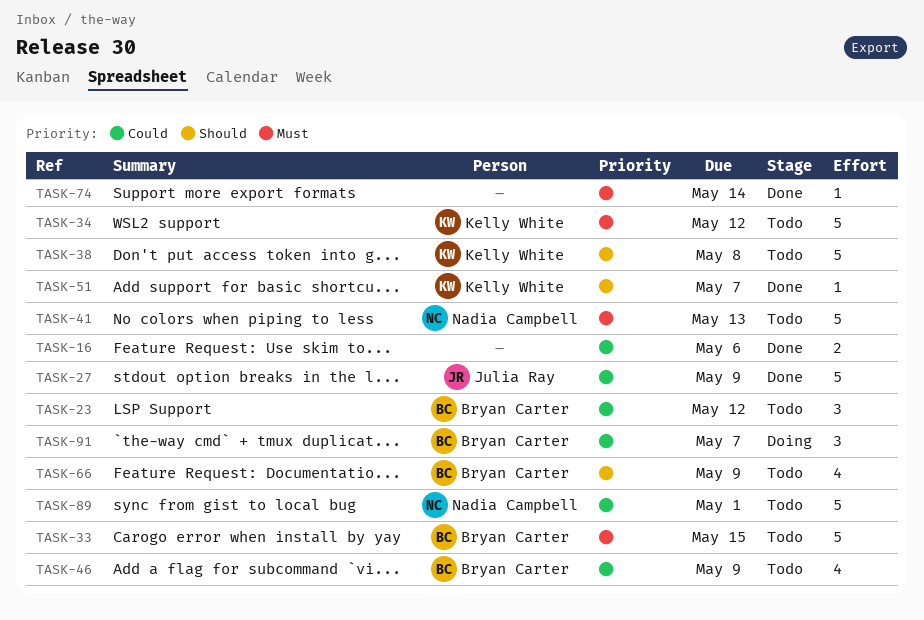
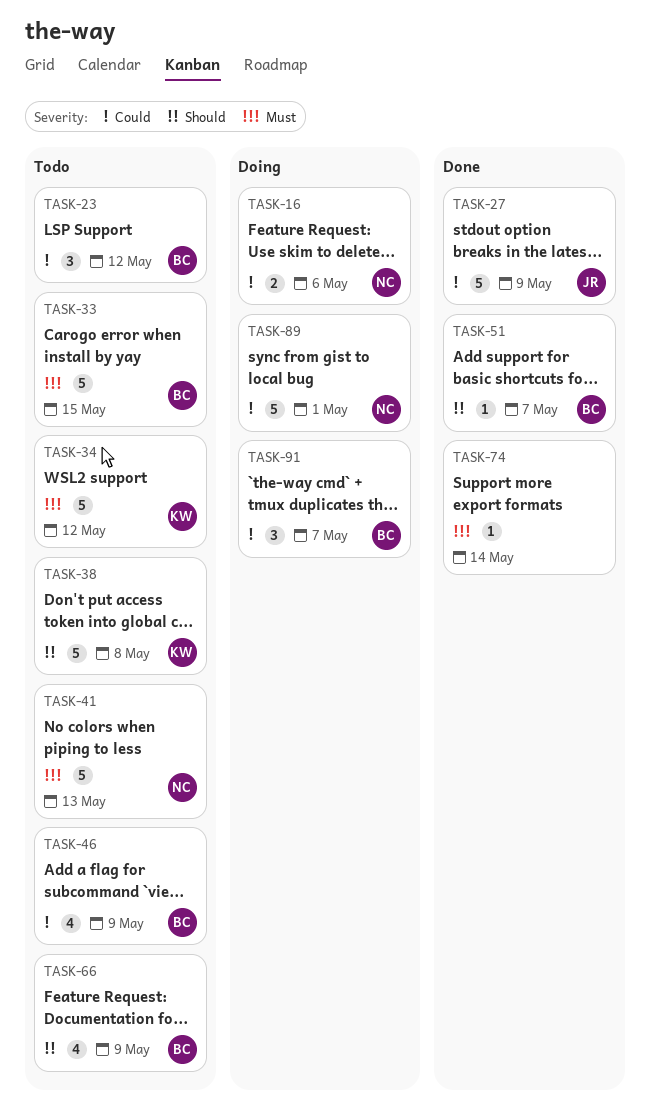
TASK-16, status: Done -> Doing
TASK-16, owner: none -> Nadia Campbell
TASK-51, owner: Kelly White -> Bryan Carter
TASK-89, status: Todo -> Doing

